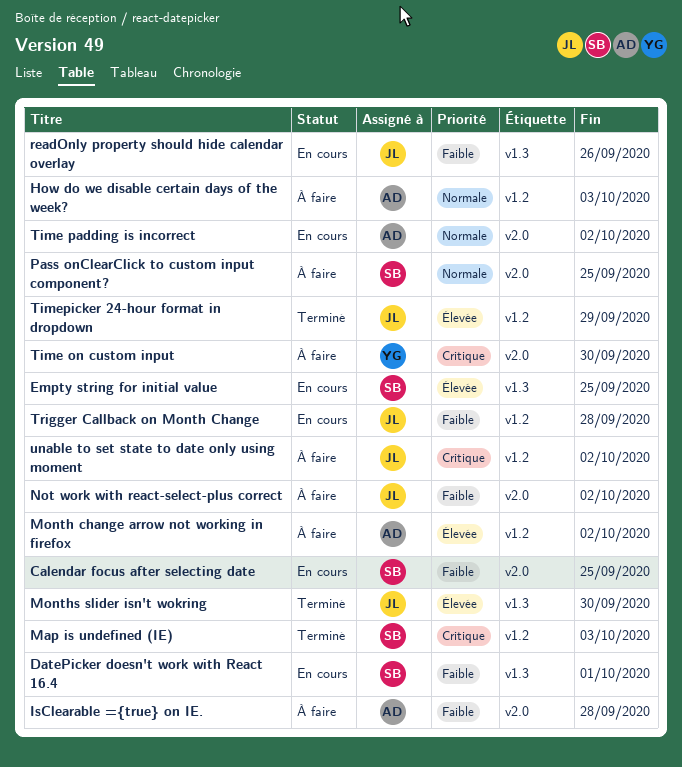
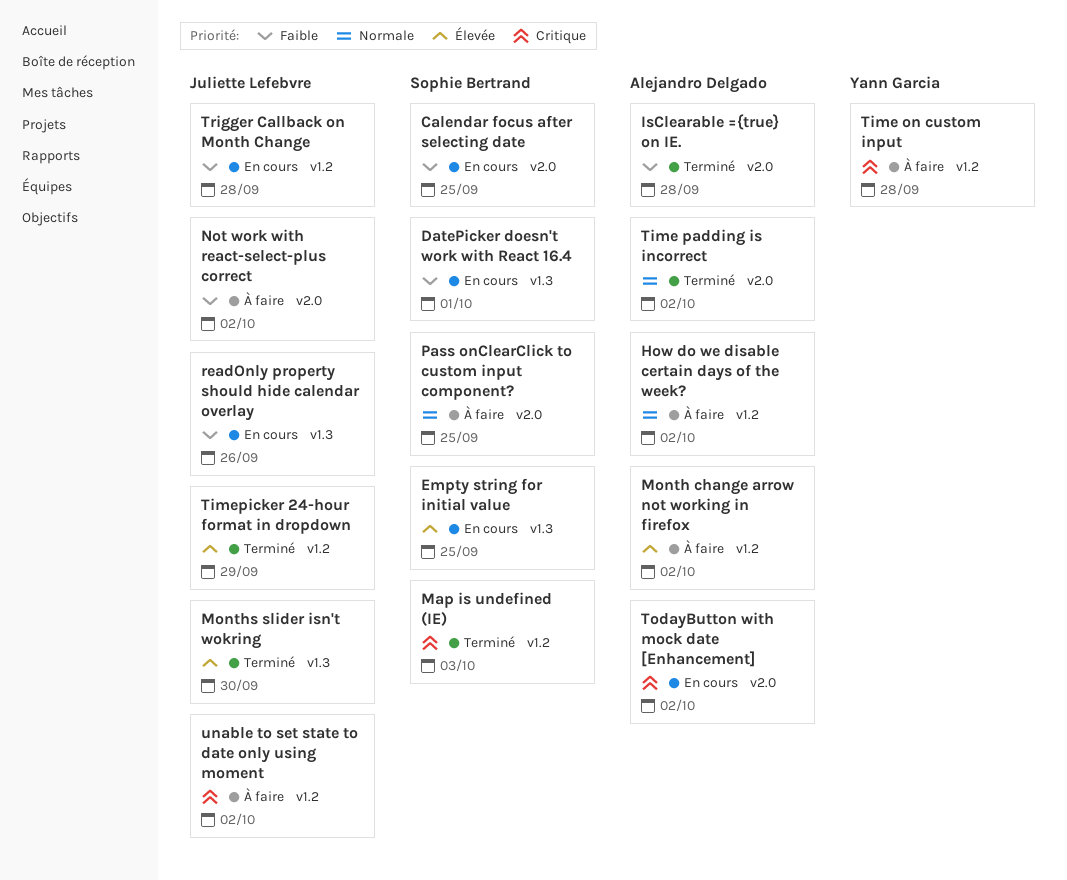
How do we disable certain days of the week?, due: Oct 3 -> Oct 2
IsClearable ={true} on IE., status: À faire -> Terminé
Time on custom input, label: v2.0 -> v1.2
Time on custom input, due: Sep 30 -> Sep 28
Time padding is incorrect, status: En cours -> Terminé
TodayButton with mock date [Enhancement]: none -> present

